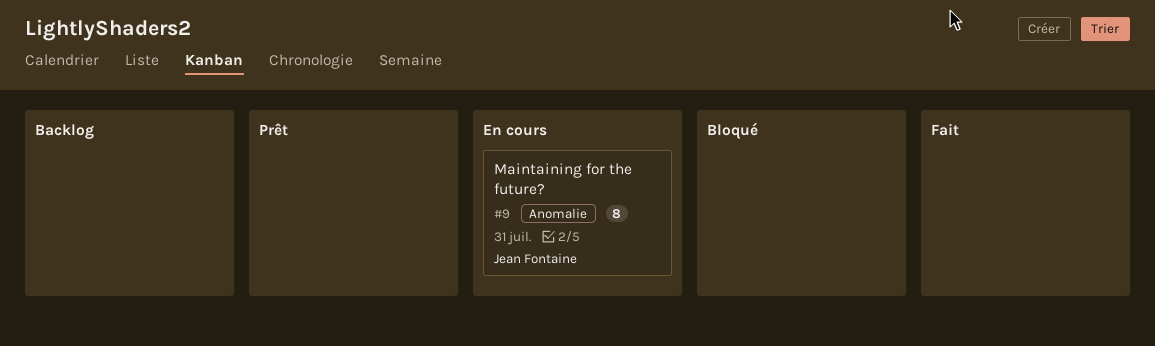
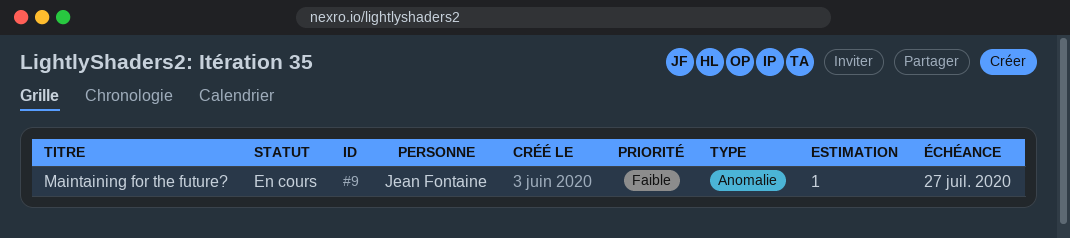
#9, estimate: 8 -> 1
#9, due: Jul 31 -> Jul 27

